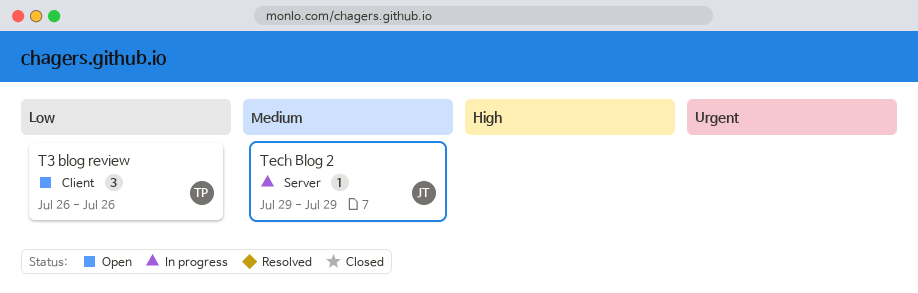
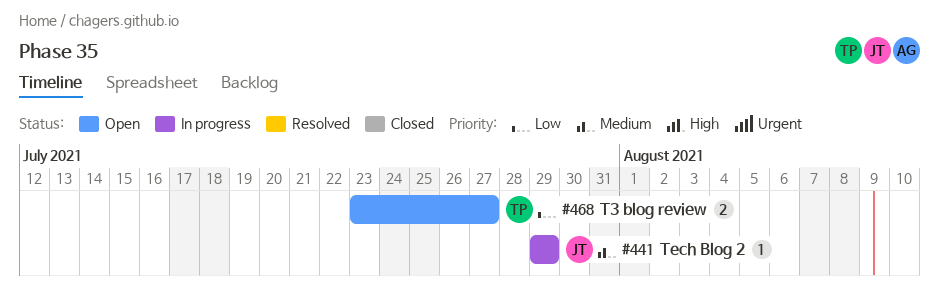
T3 blog review, estimate: 3 -> 2
T3 blog review, start: Jul 26 -> Jul 23
T3 blog review, due: Jul 26 -> Jul 27

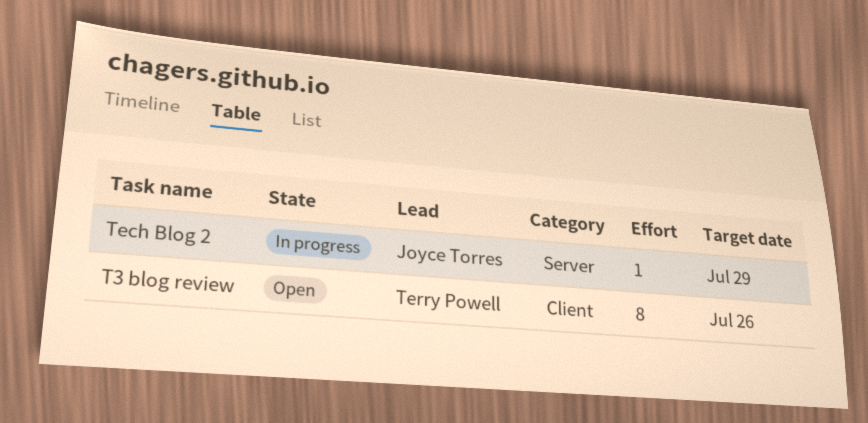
T3 blog review, estimate: 2 -> 8
T3 blog review, due: Jul 27 -> Jul 26

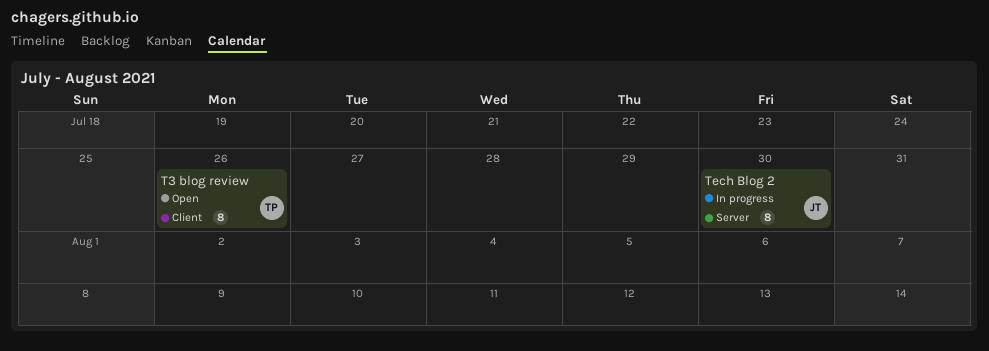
Tech Blog 2, estimate: 1 -> 8
Tech Blog 2, due: Jul 29 -> Jul 30

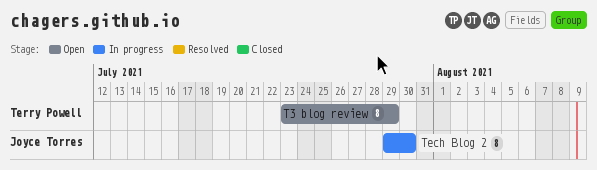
T3 blog review, due: Jul 26 -> Jul 29

